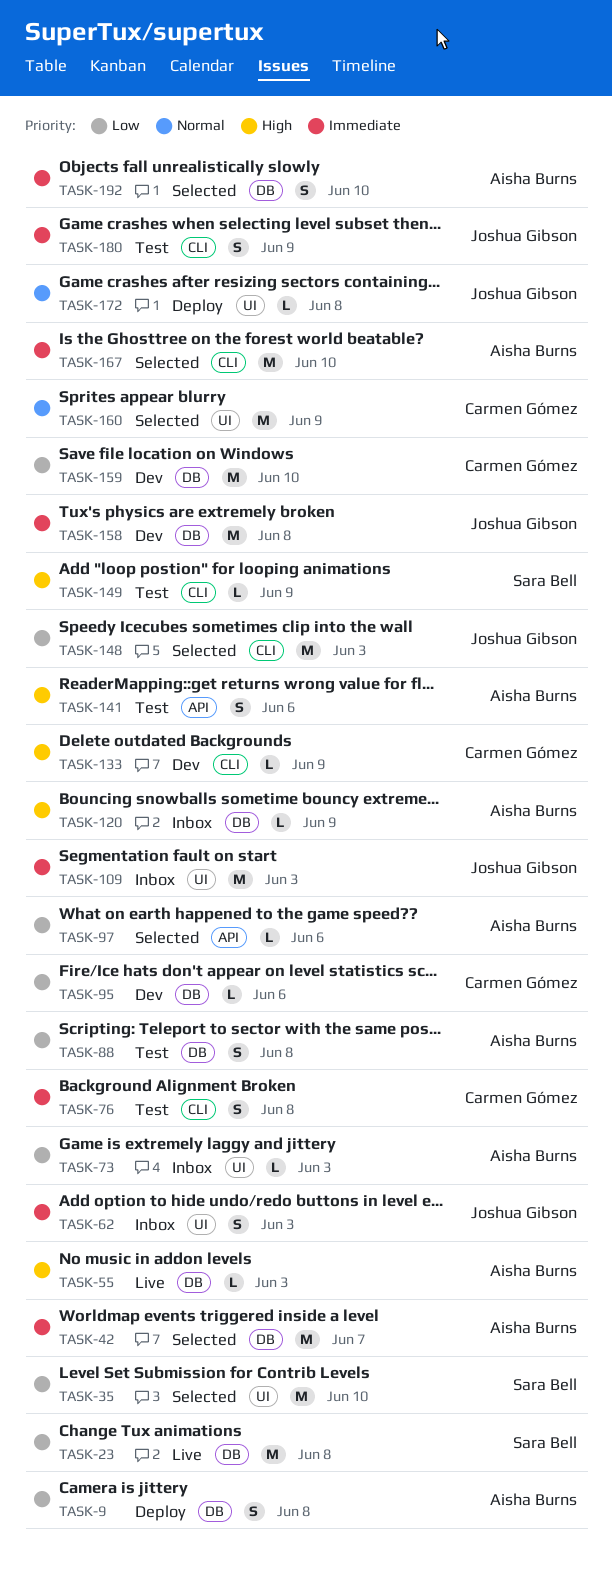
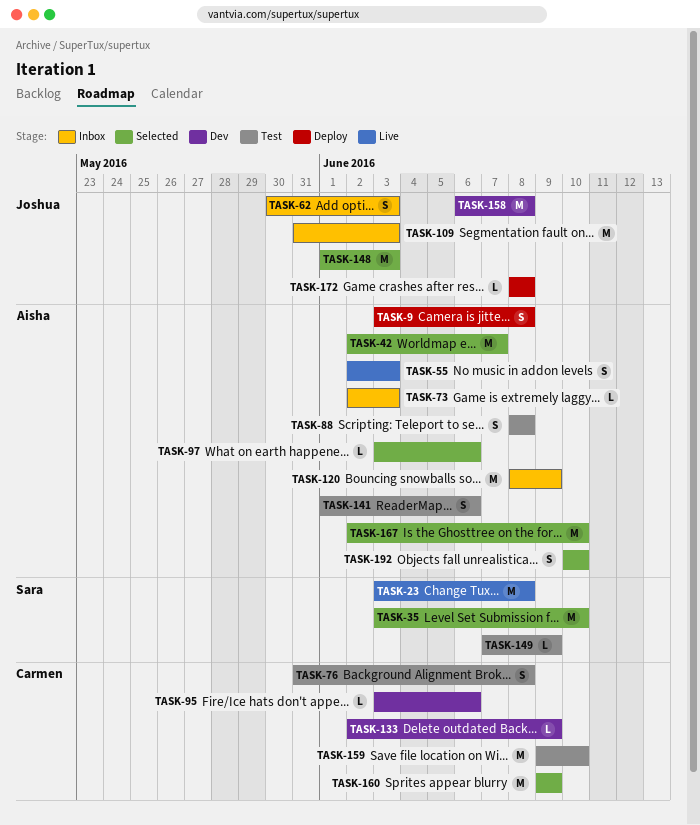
TASK-55, estimate: L -> S
TASK-120, estimate: L -> M
TASK-159, status: Dev -> Test
TASK-180: present -> none

